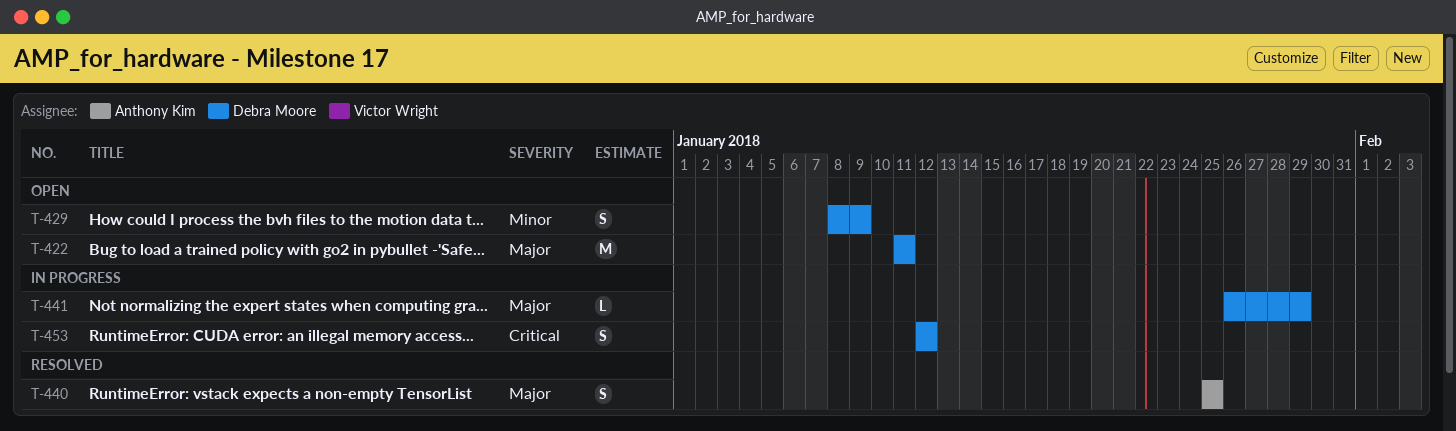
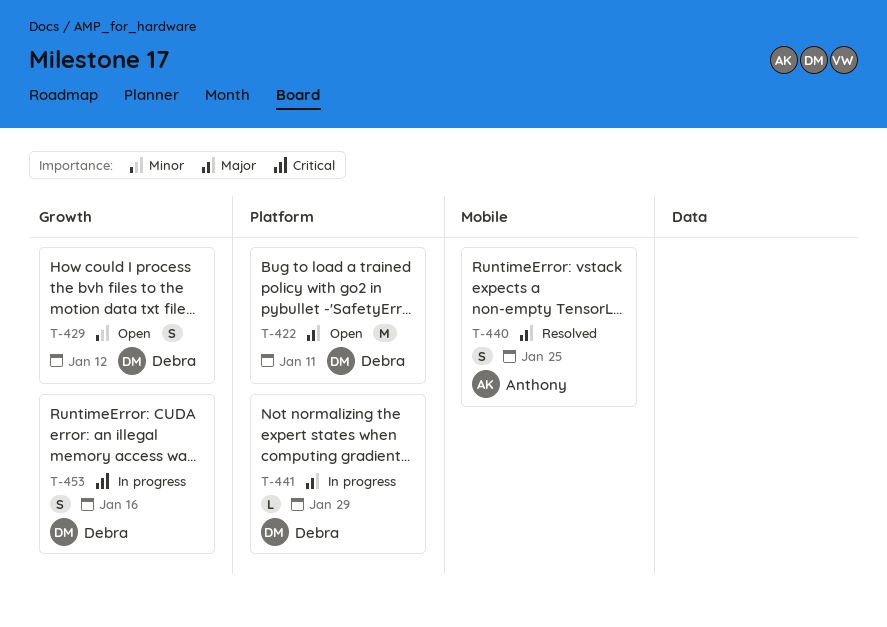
T-429, due: Jan 9 -> Jan 12
T-453, due: Jan 12 -> Jan 16

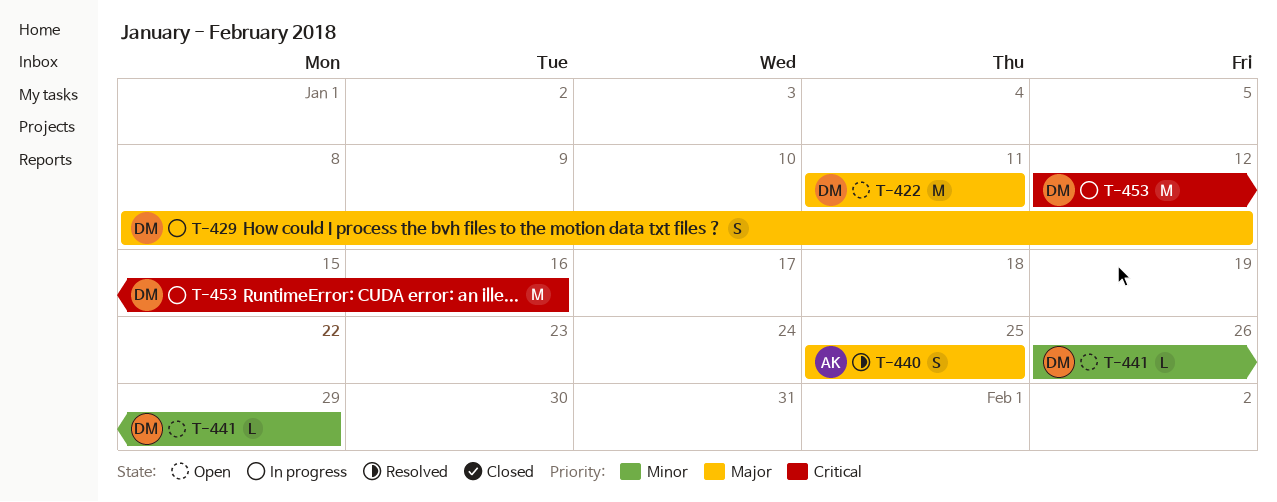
T-429, status: Open -> In progress
T-429, priority: Minor -> Major
T-441, status: In progress -> Open
T-441, priority: Major -> Minor
T-453, estimate: S -> M

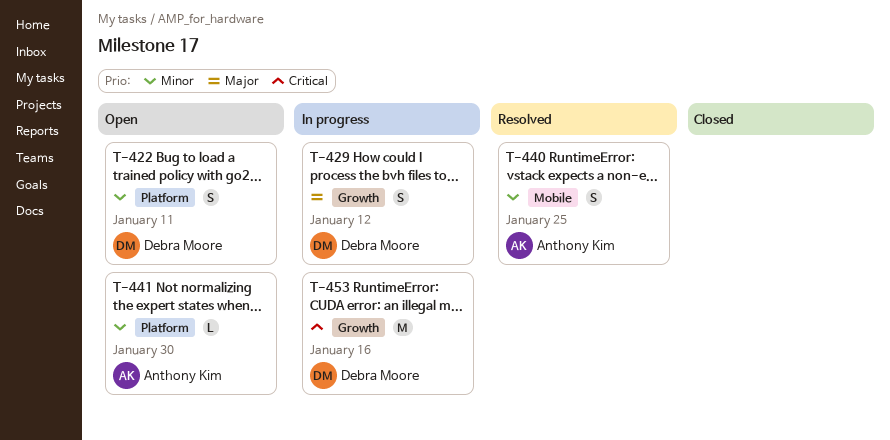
T-422, priority: Major -> Minor
T-422, estimate: M -> S
T-440, priority: Major -> Minor
T-441, owner: Debra Moore -> Anthony Kim
T-441, due: Jan 29 -> Jan 30

